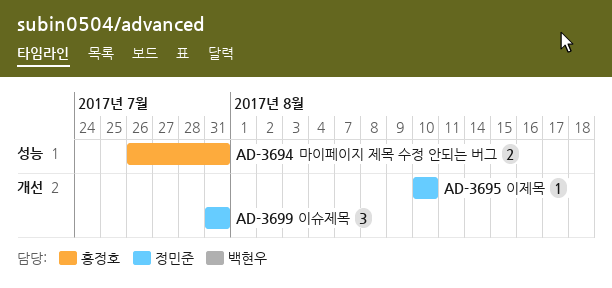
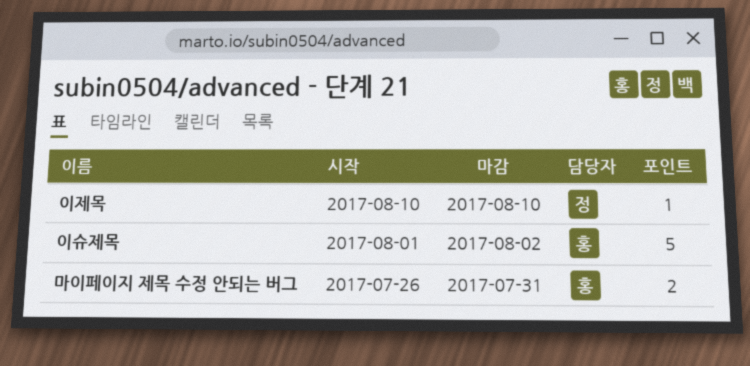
이슈제목, owner: 정민준 -> 홍정호
이슈제목, estimate: 3 -> 5
이슈제목, start: Jul 31 -> Aug 1
이슈제목, due: Jul 31 -> Aug 2

